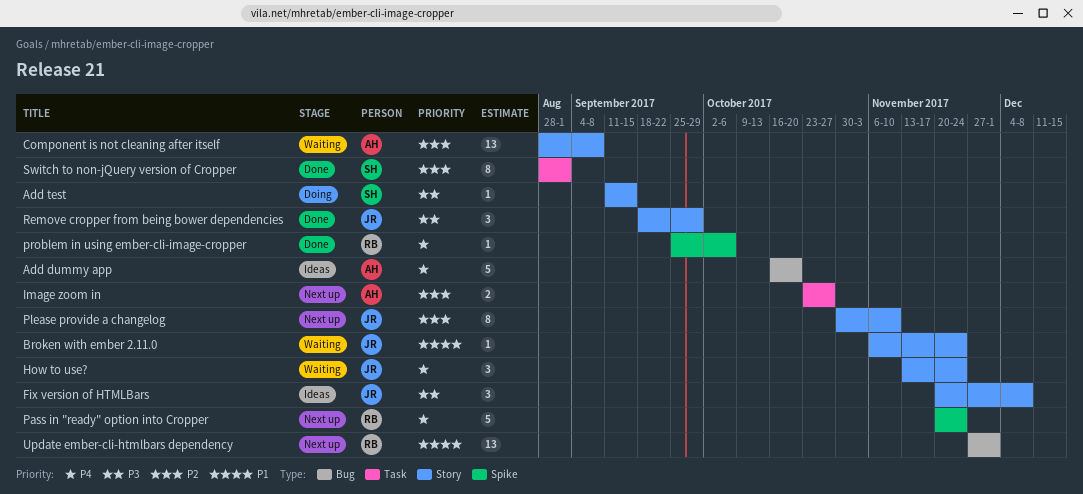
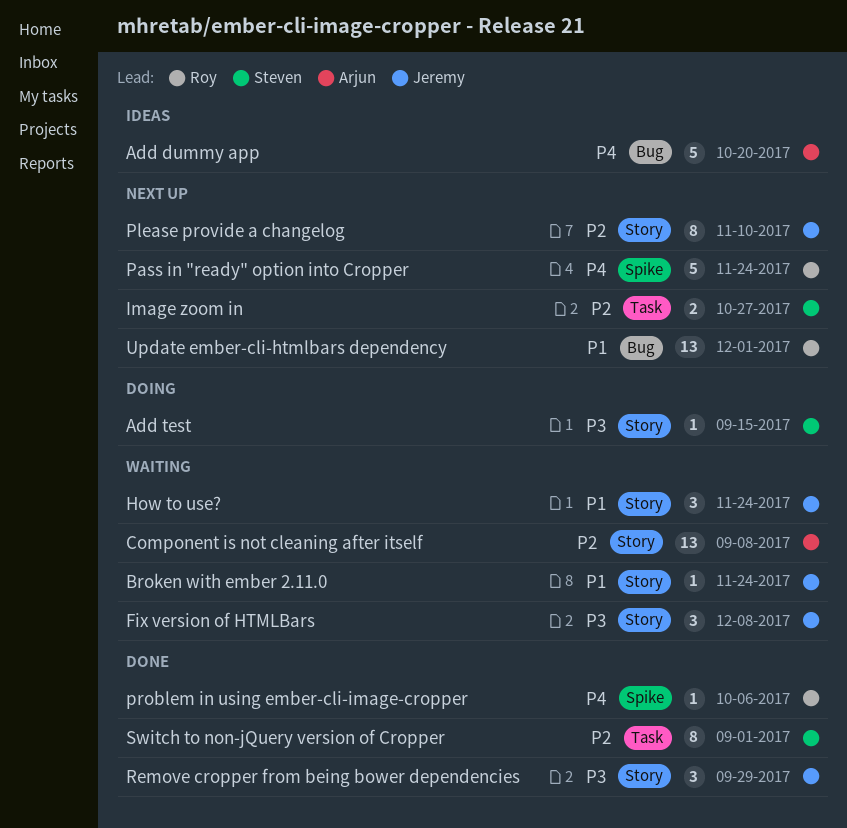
Fix version of HTMLBars, status: Ideas -> Waiting
How to use?, priority: P4 -> P1
Image zoom in, owner: Arjun -> Steven

